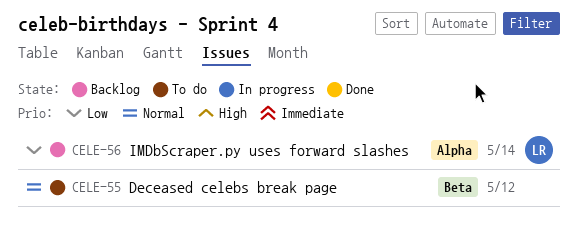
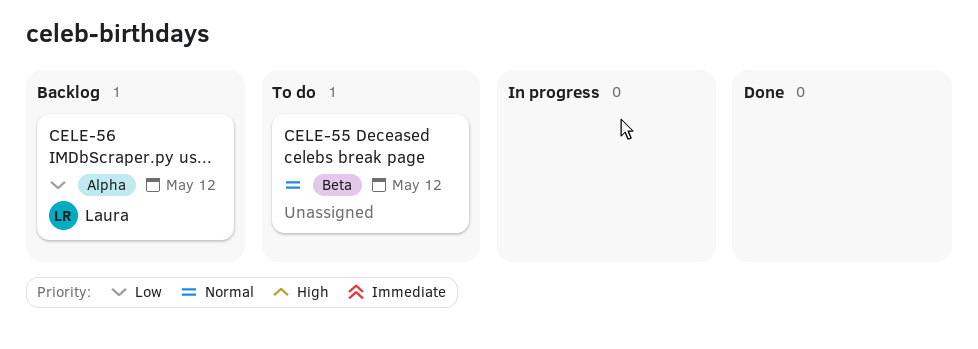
CELE-56, due: May 14 -> May 12

